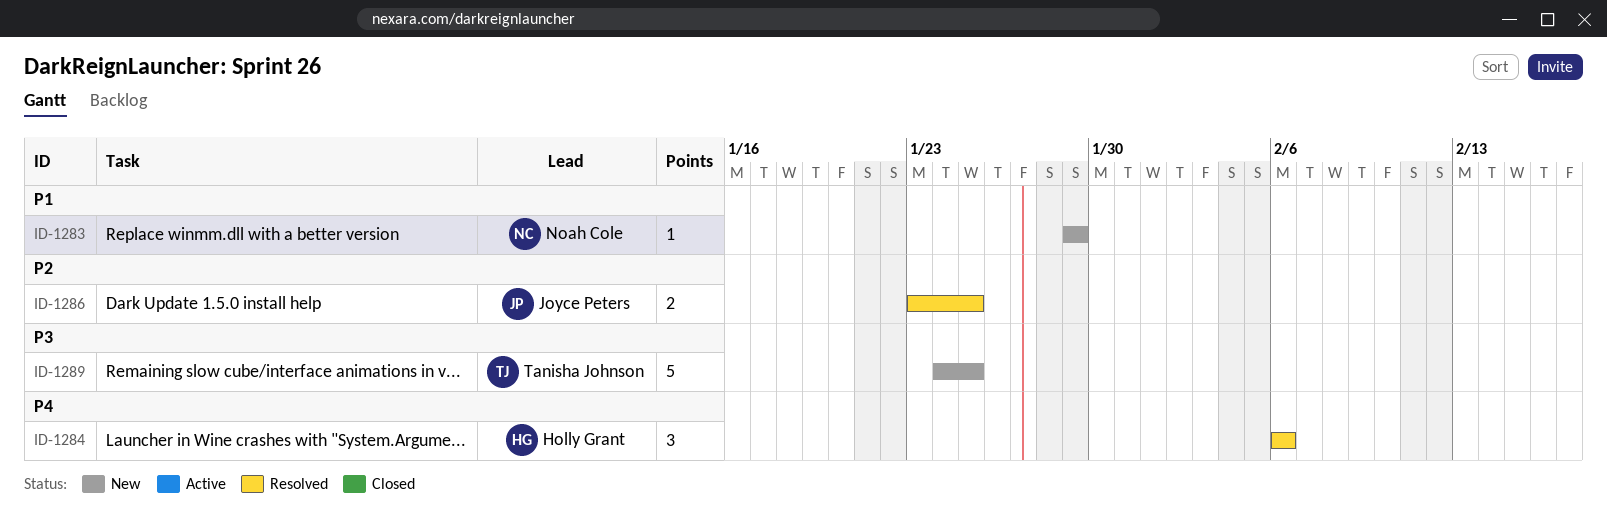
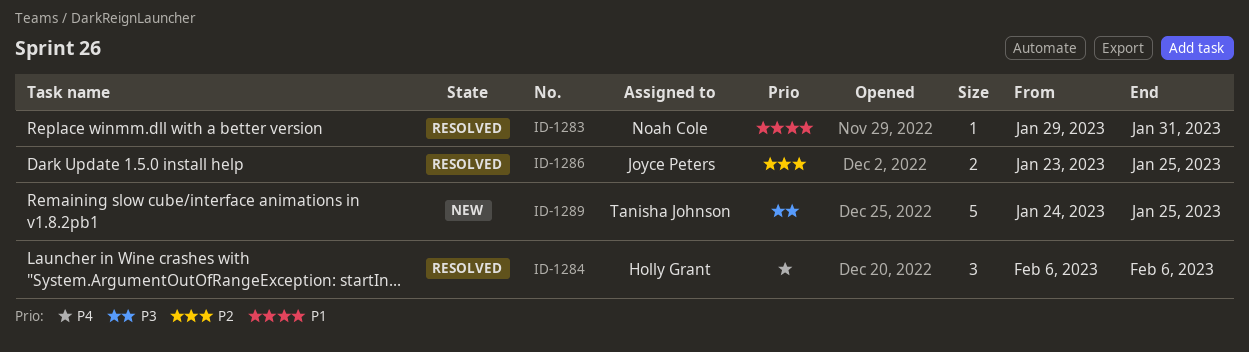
ID-1283, status: New -> Resolved
ID-1283, due: Jan 29 -> Jan 31

